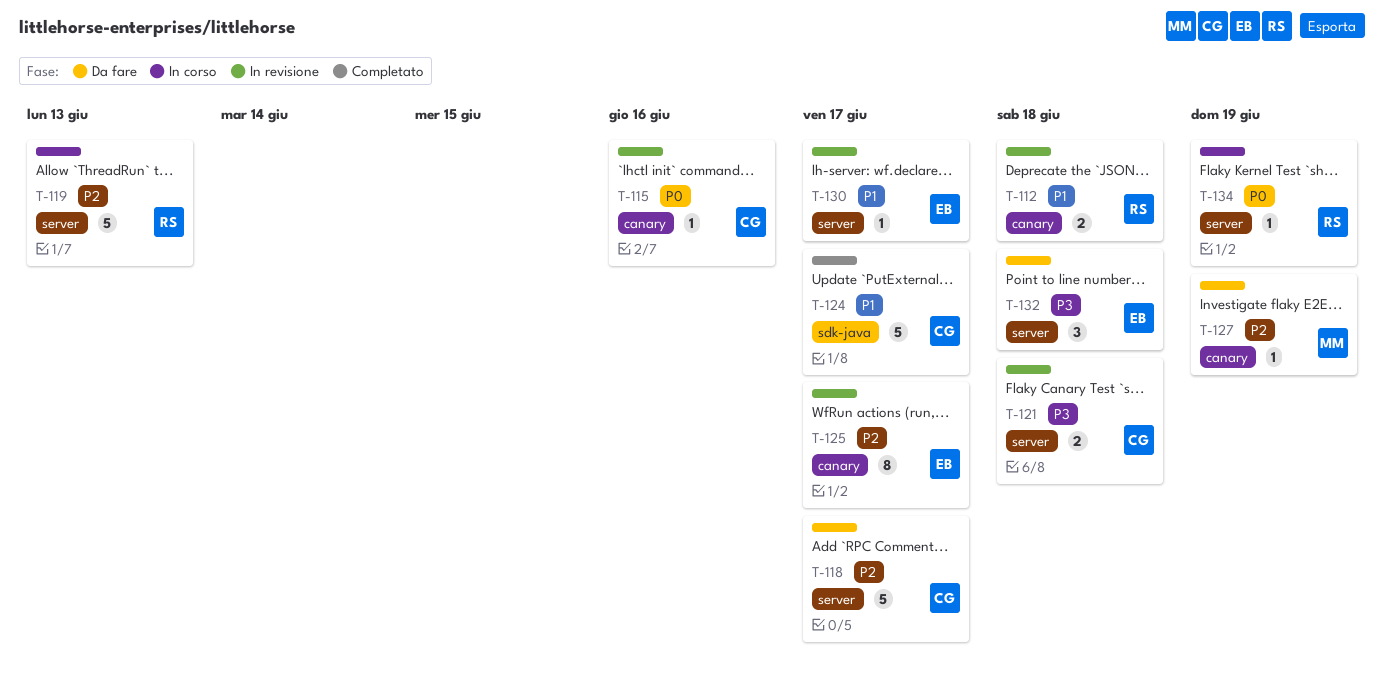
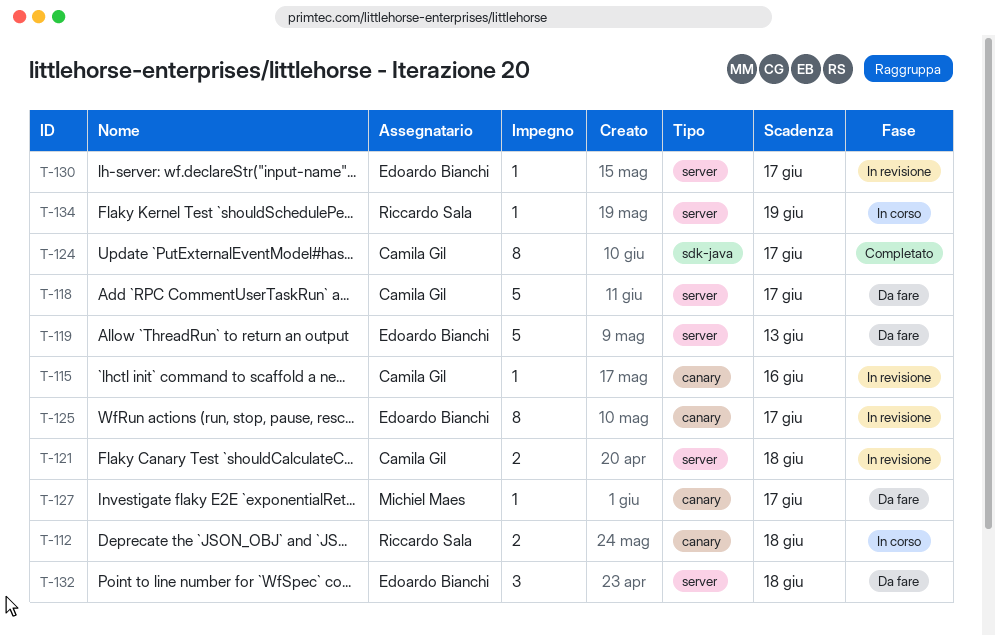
T-112, status: In revisione -> In corso
T-119, status: In corso -> Da fare
T-119, owner: Riccardo Sala -> Edoardo Bianchi
T-124, estimate: 5 -> 8
T-127, due: Jun 19 -> Jun 17

